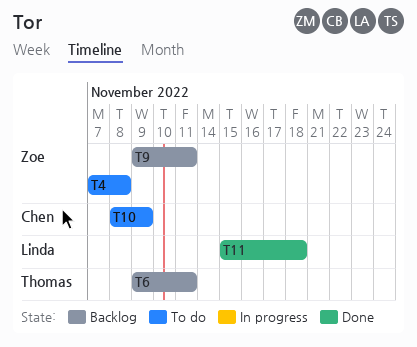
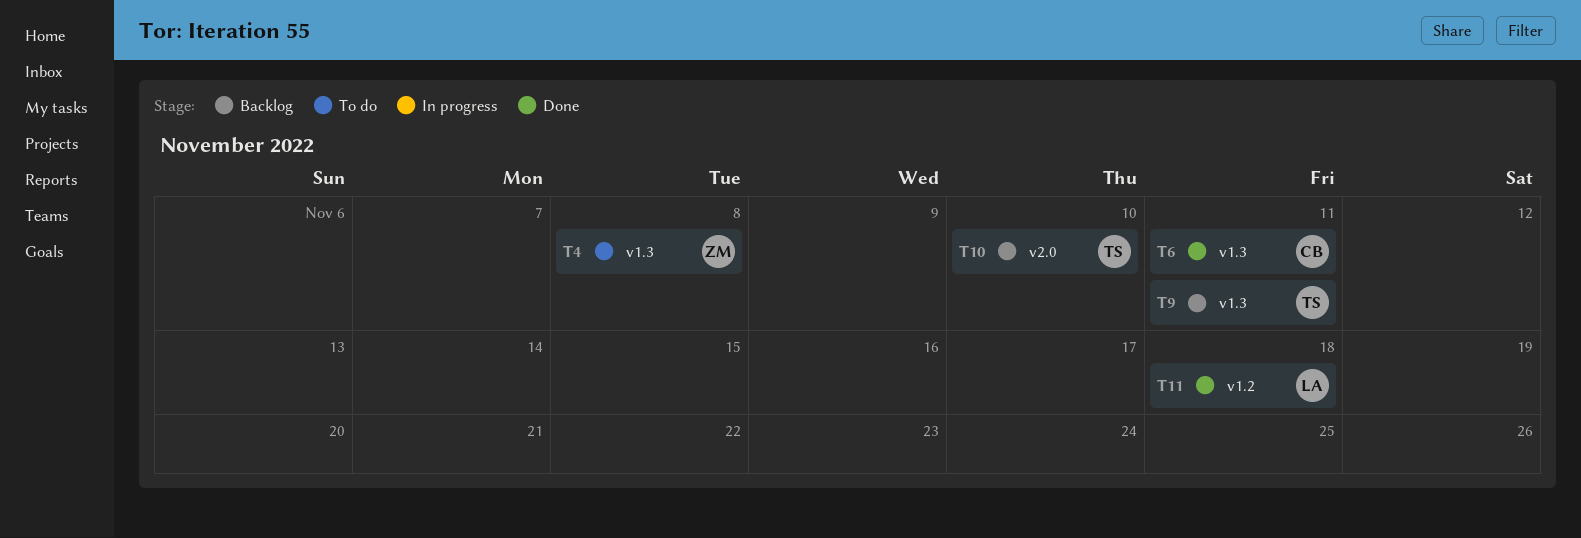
T6, status: Backlog -> Done
T6, owner: Thomas -> Chen
T9, owner: Zoe -> Thomas
T10, status: To do -> Backlog
T10, owner: Chen -> Thomas
T10, due: Nov 9 -> Nov 10

